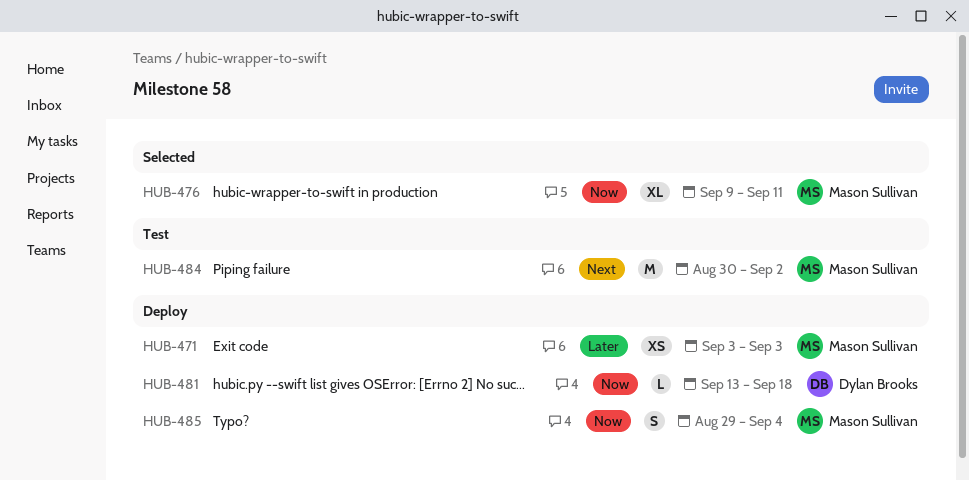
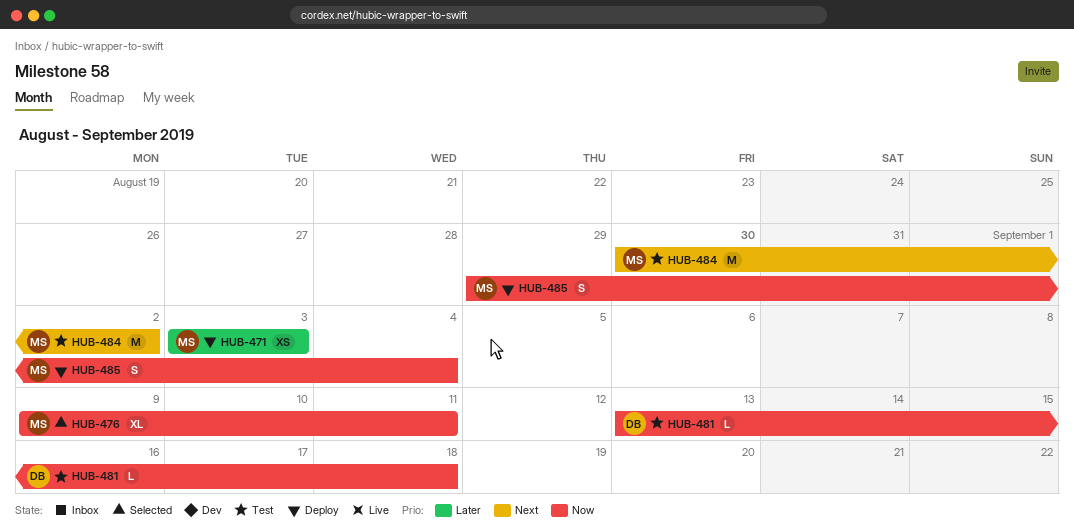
HUB-481, status: Deploy -> Test

